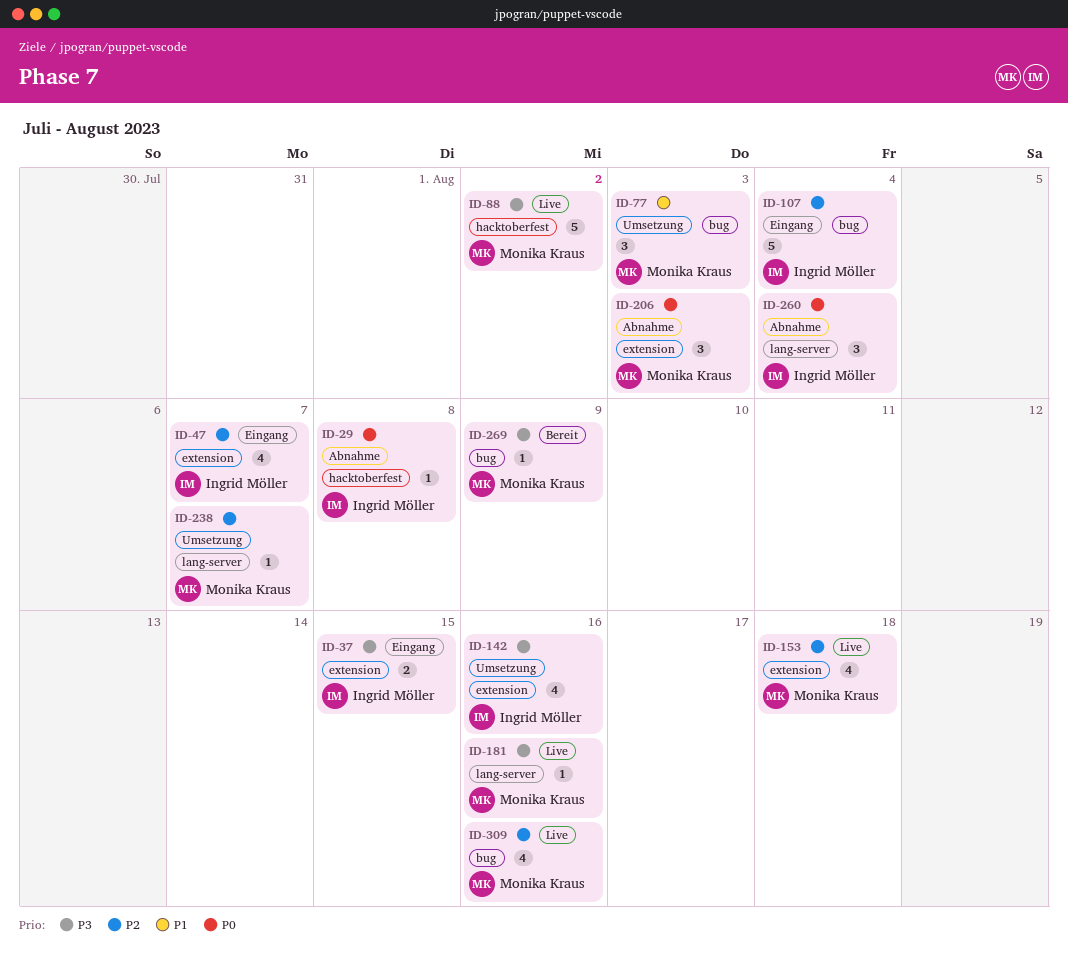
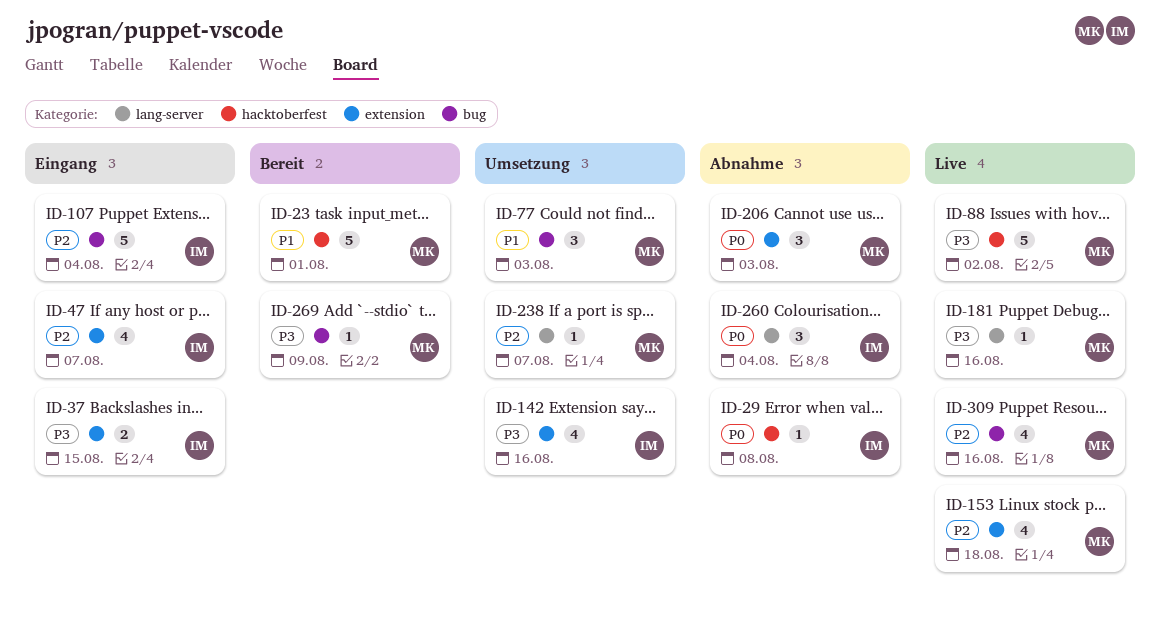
ID-23: none -> present

